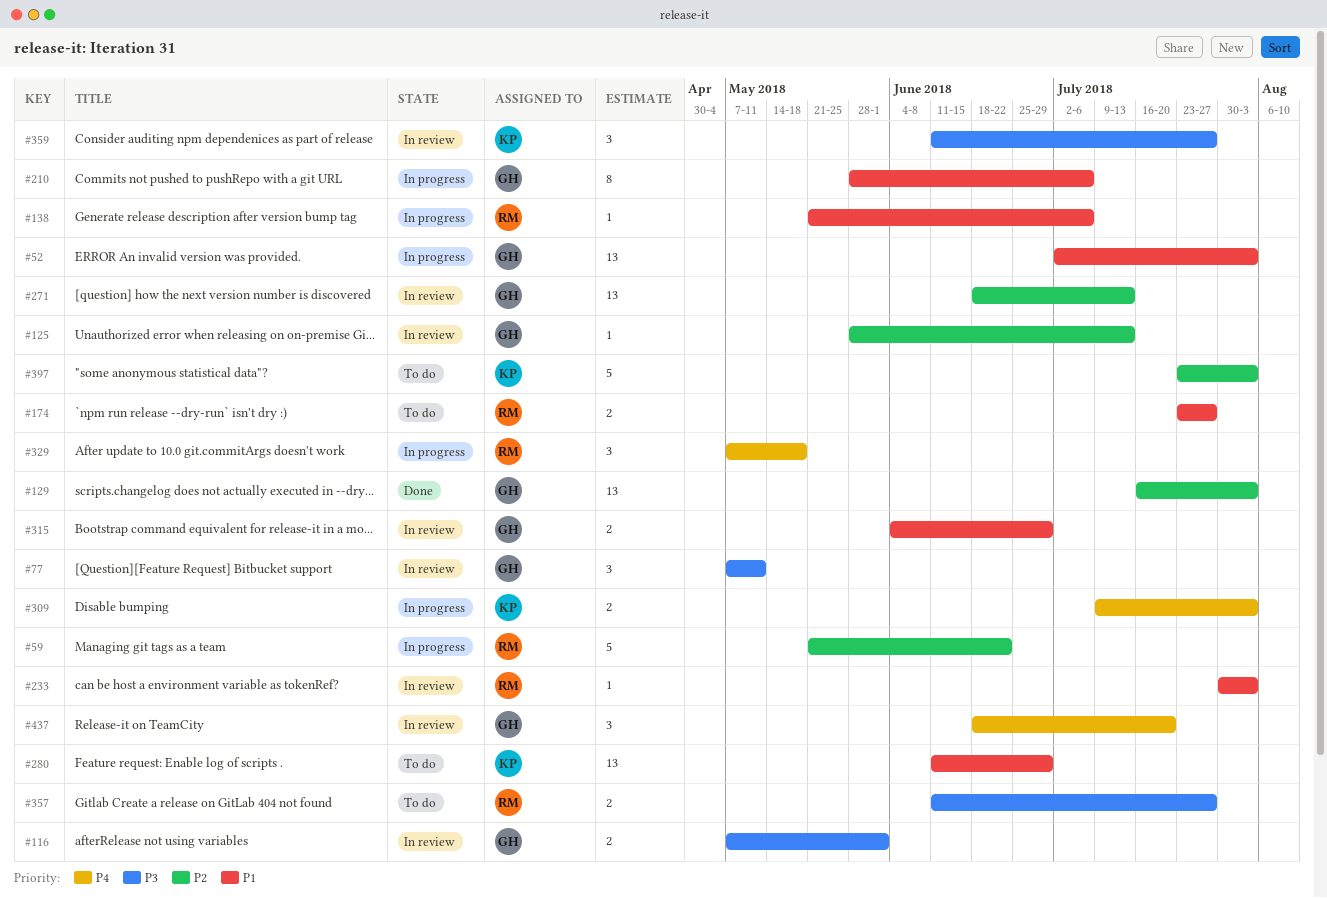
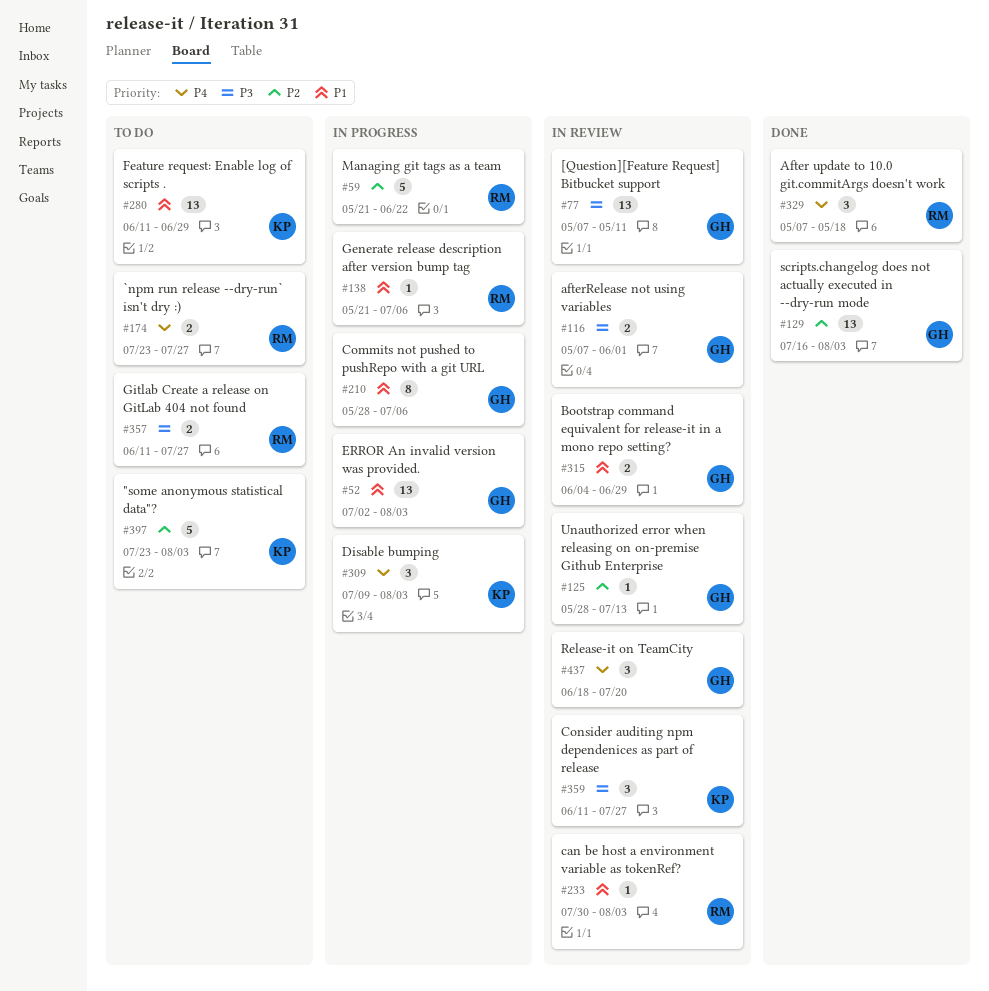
#77, estimate: 3 -> 13
#174, priority: P1 -> P4
#271: present -> none
#309, estimate: 2 -> 3
#329, status: In progress -> Done

